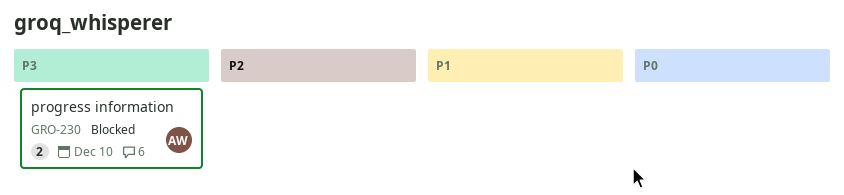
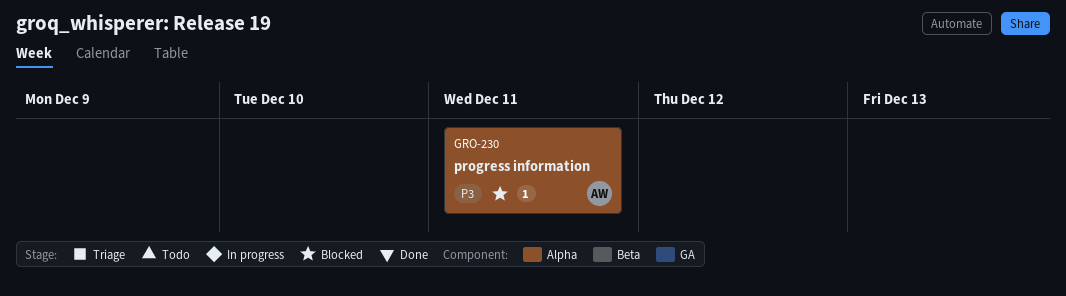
GRO-230, estimate: 2 -> 1
GRO-230, due: Dec 10 -> Dec 11

